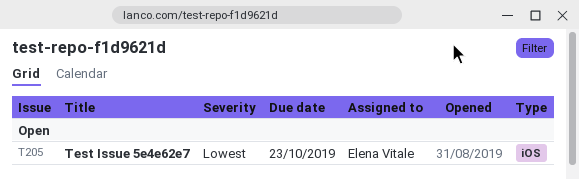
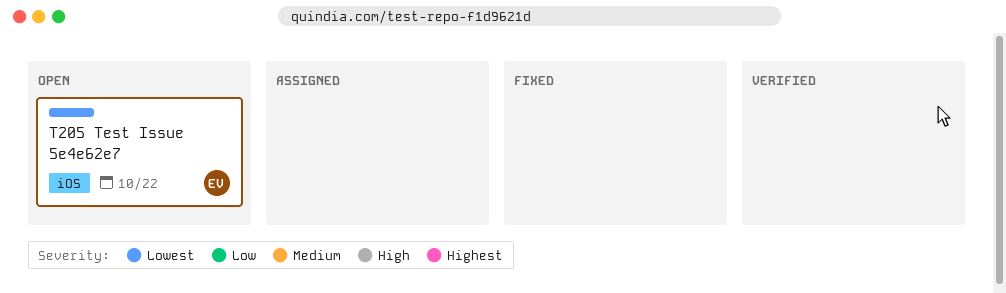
T205, due: Oct 23 -> Oct 22

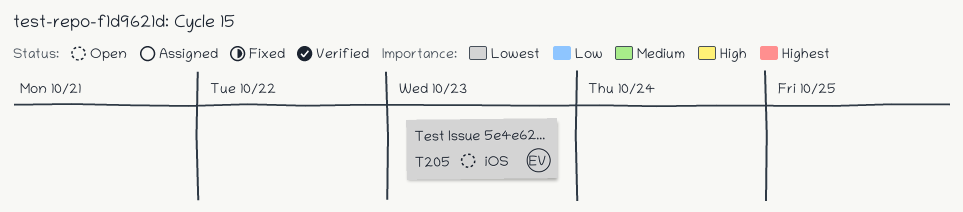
T205, due: Oct 22 -> Oct 23

